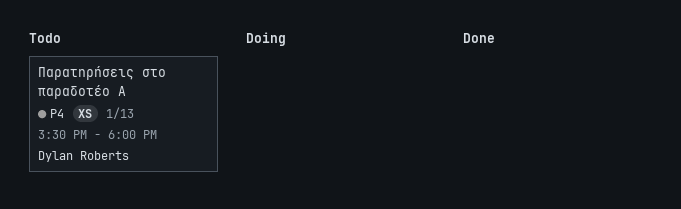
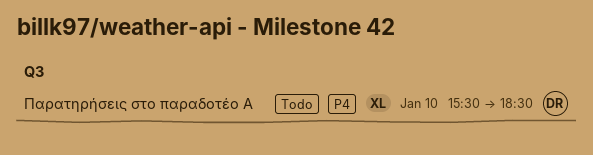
Παρατηρήσεις στο παραδοτέο Α, estimate: XS -> XL
Παρατηρήσεις στο παραδοτέο Α, day: Jan 13 -> Jan 10
Παρατηρήσεις στο παραδοτέο Α, ends: 18:00 -> 18:30

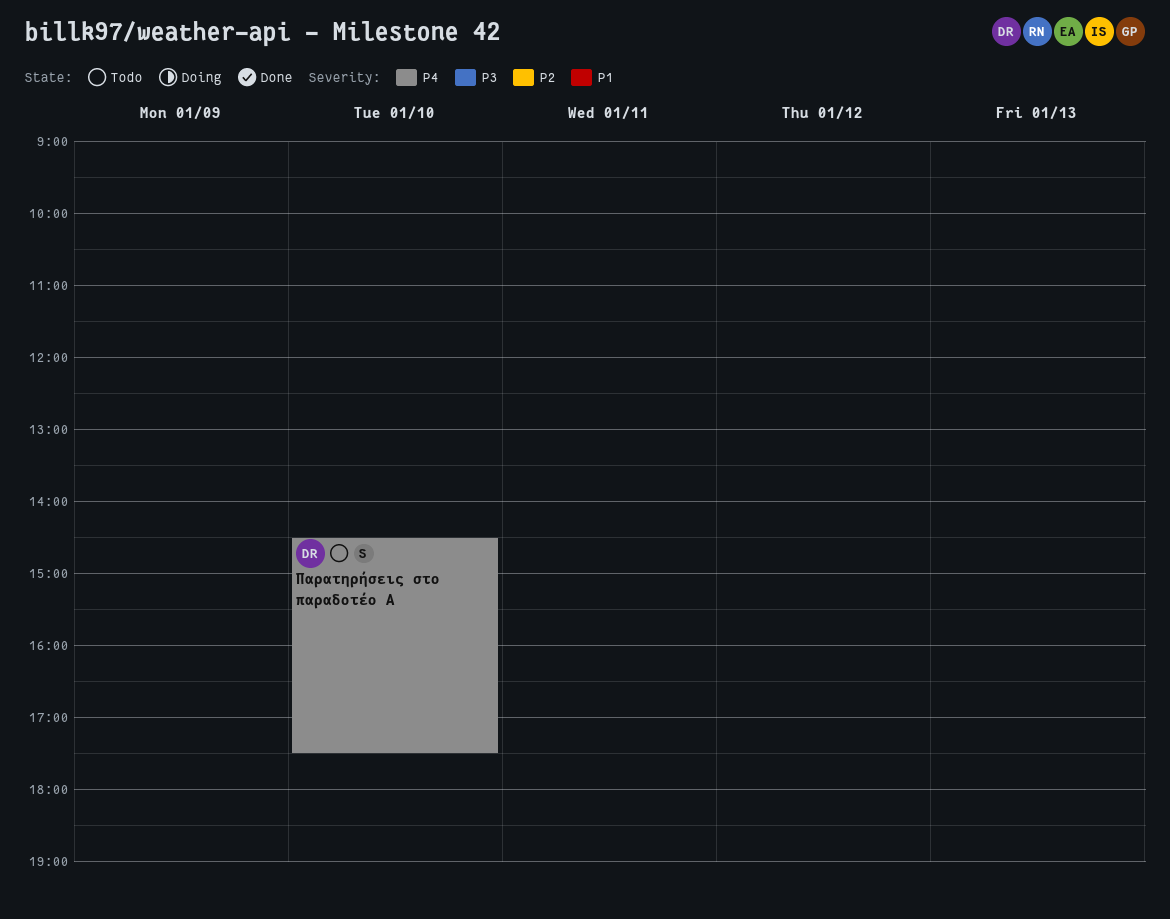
Παρατηρήσεις στο παραδοτέο Α, estimate: XL -> S
Παρατηρήσεις στο παραδοτέο Α, begins: 15:30 -> 14:30
Παρατηρήσεις στο παραδοτέο Α, ends: 18:30 -> 17:30

